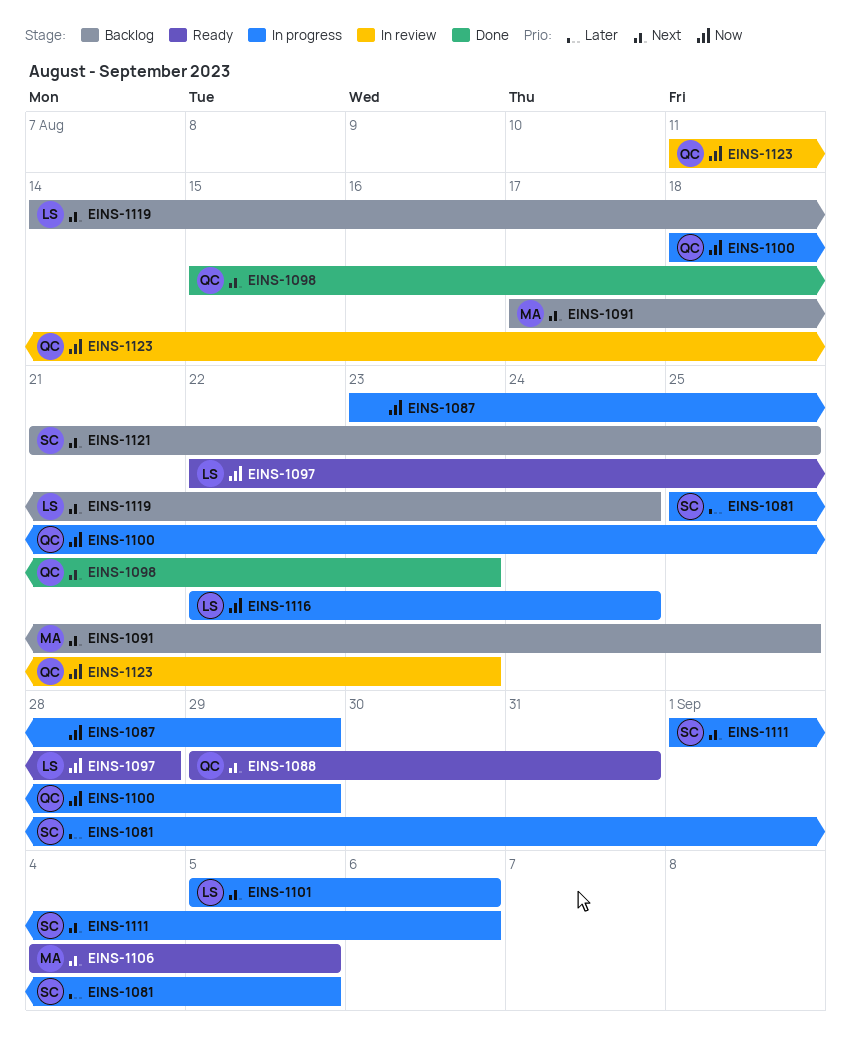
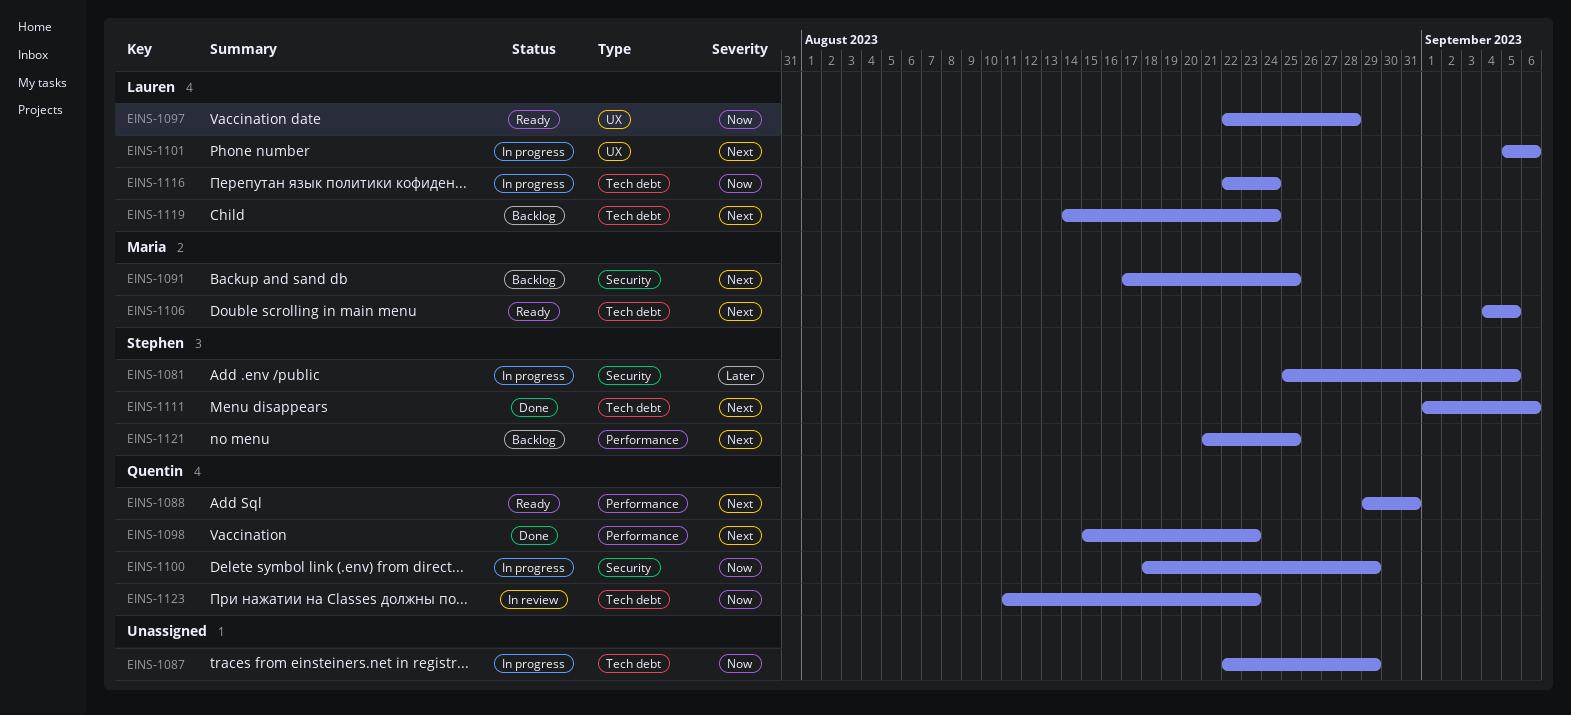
EINS-1087, start: Aug 23 -> Aug 22
EINS-1111, status: In progress -> Done

